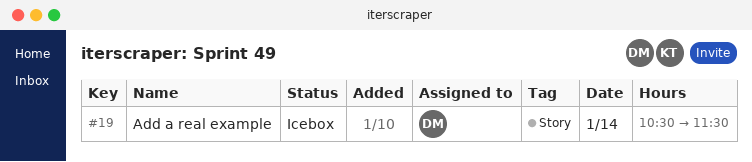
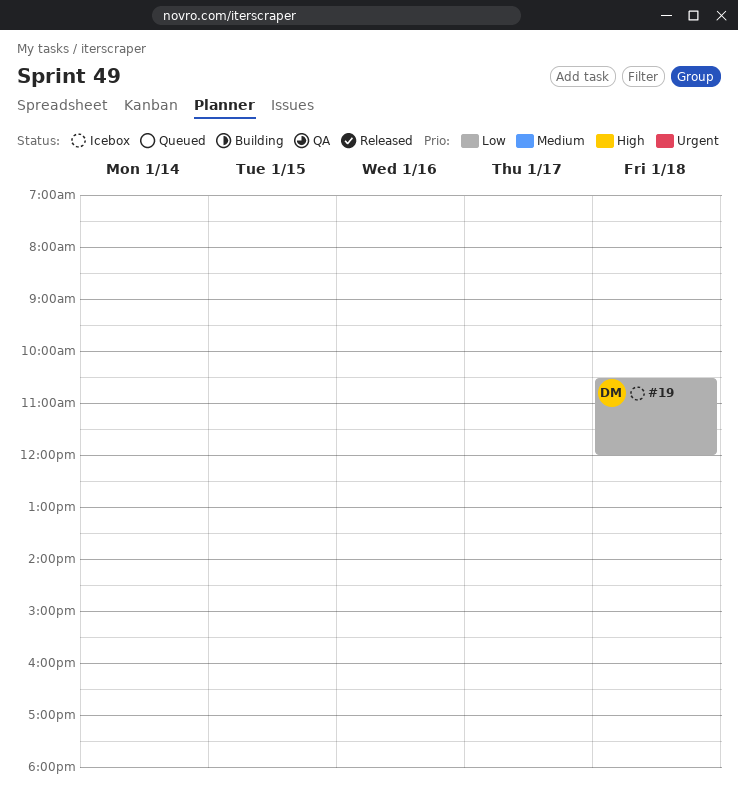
#19, day: Jan 14 -> Jan 18
#19, ends: 11:30 -> 12:00

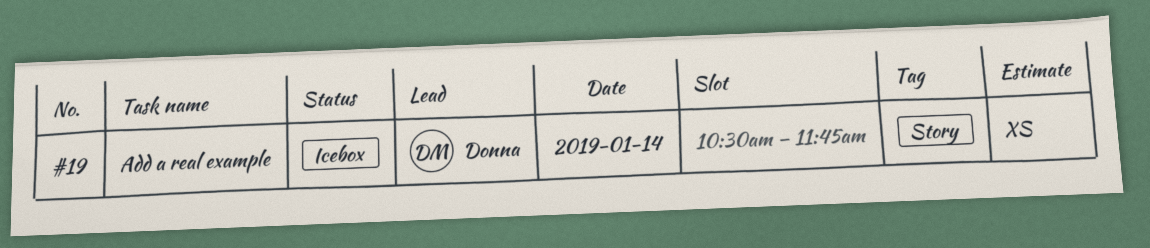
#19, day: Jan 18 -> Jan 14
#19, ends: 12:00 -> 11:45

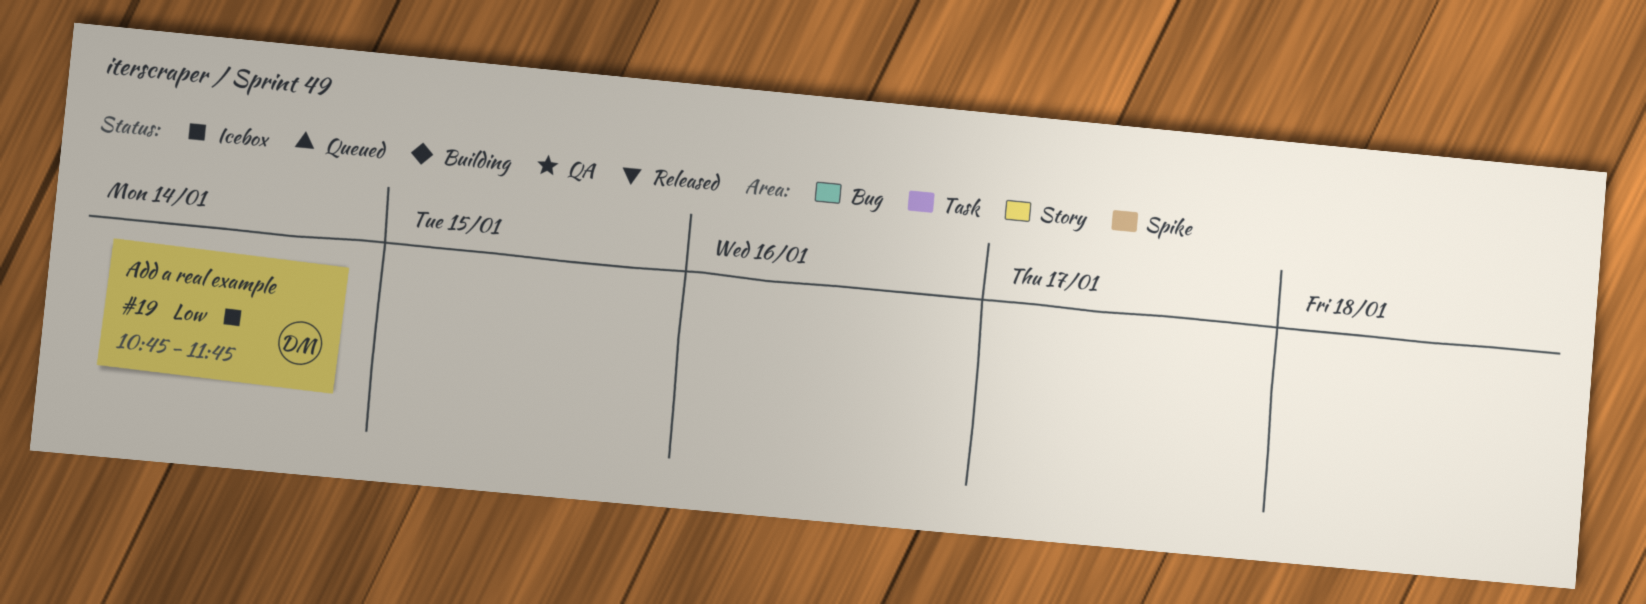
#19, begins: 10:30 -> 10:45

